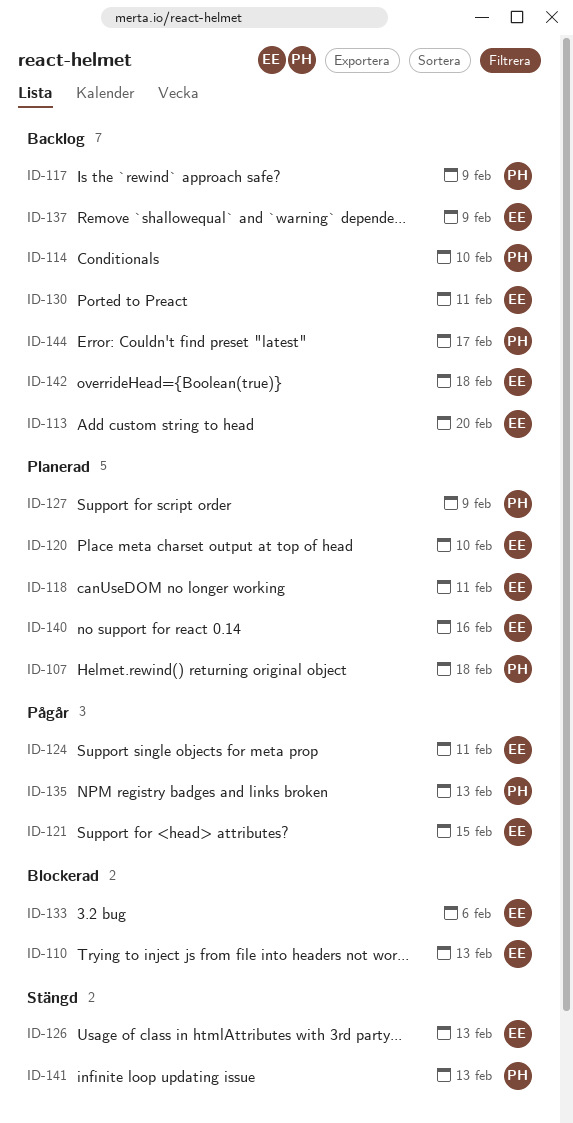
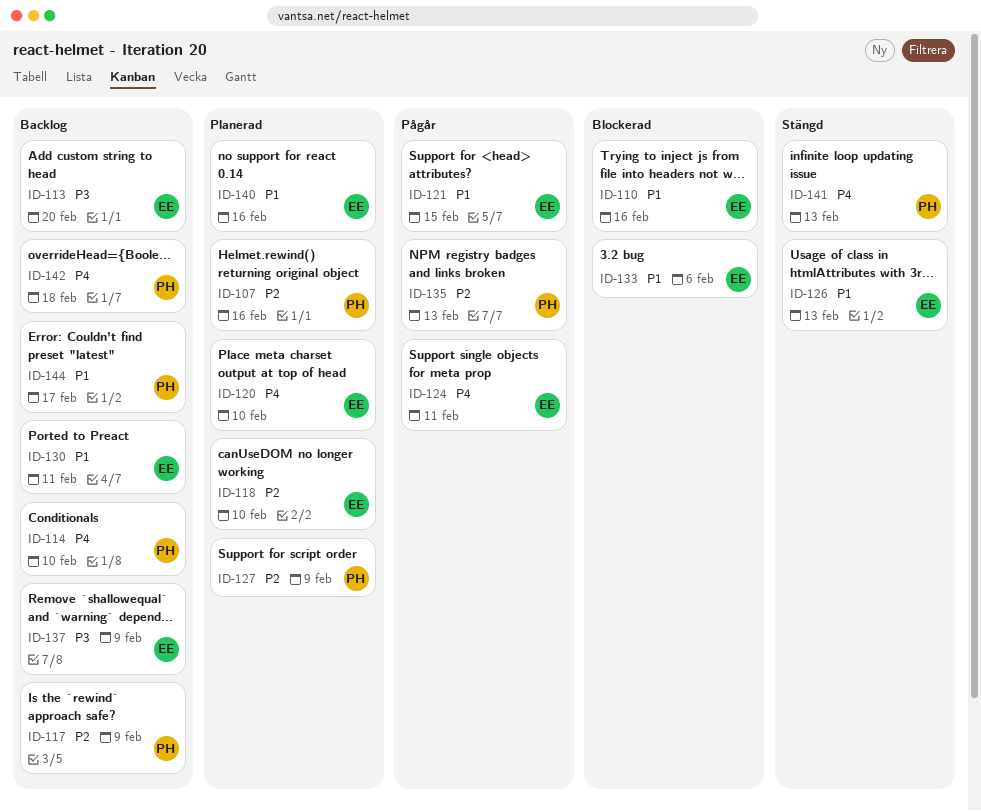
ID-107, due: Feb 18 -> Feb 16
ID-110, due: Feb 13 -> Feb 16
ID-118, due: Feb 11 -> Feb 10
ID-142, owner: EE -> PH

